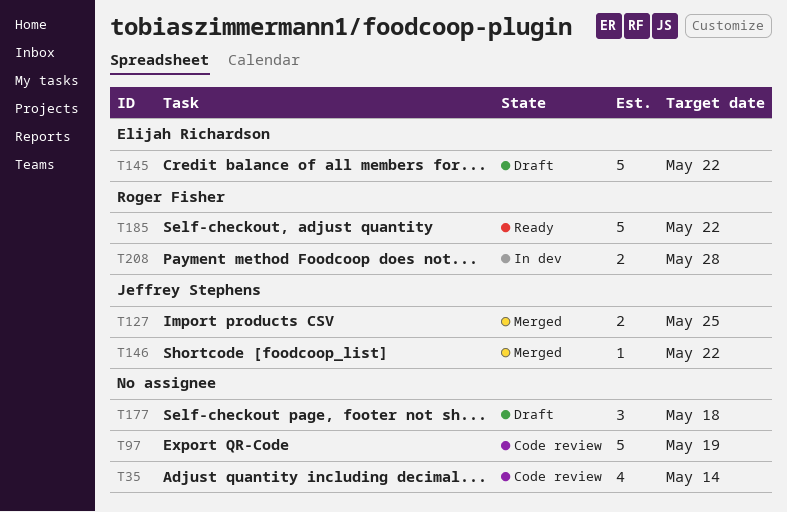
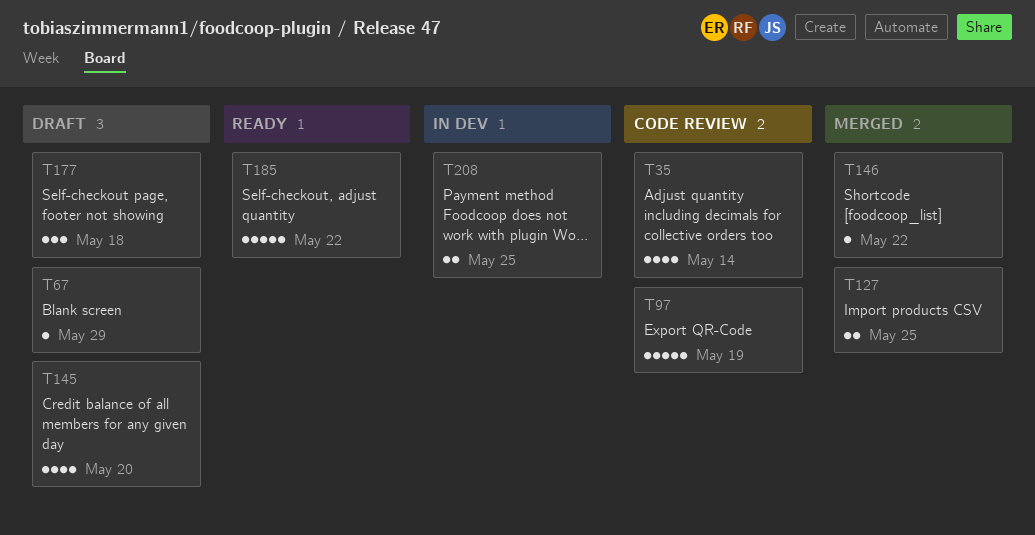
T67: none -> present
T145, estimate: 5 -> 4
T145, due: May 22 -> May 20
T208, due: May 28 -> May 25

